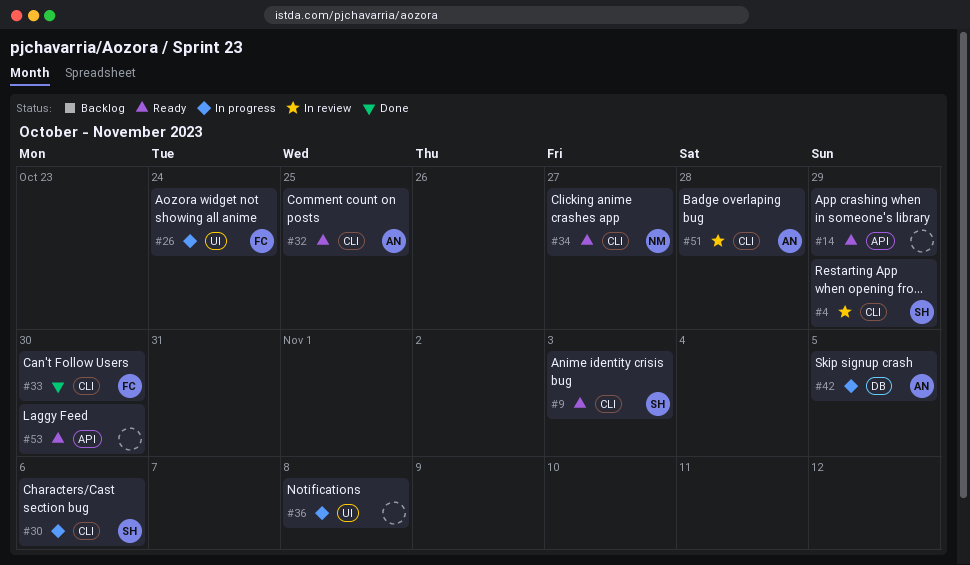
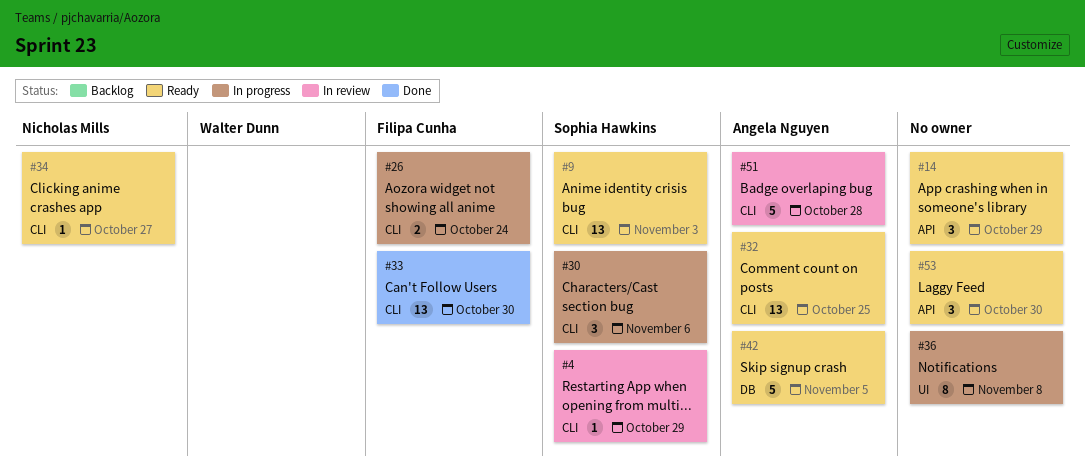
#26, label: UI -> CLI
#42, status: In progress -> Ready

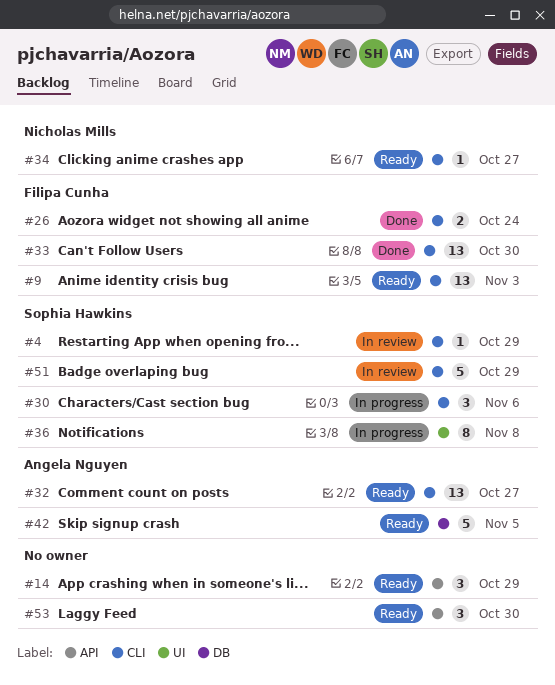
#9, owner: Sophia Hawkins -> Filipa Cunha
#26, status: In progress -> Done
#32, due: Oct 25 -> Oct 27
#36, owner: none -> Sophia Hawkins
#51, owner: Angela Nguyen -> Sophia Hawkins
#51, due: Oct 28 -> Oct 29

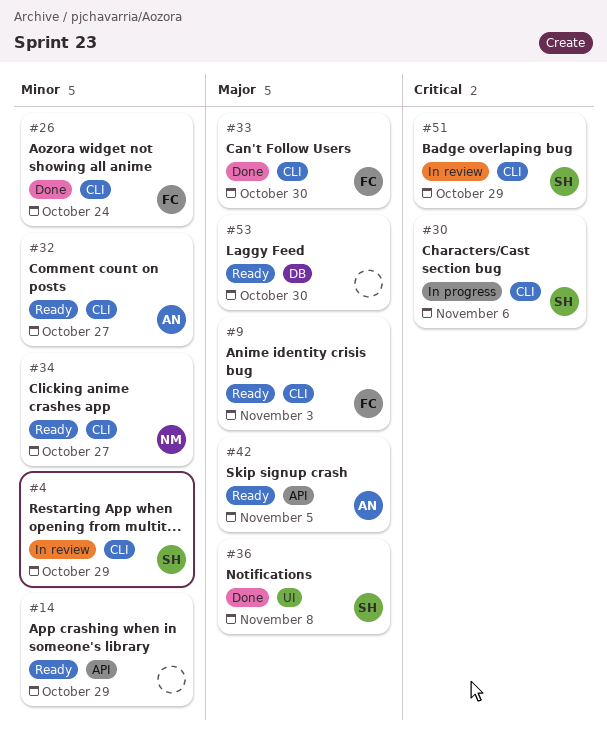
#36, status: In progress -> Done
#42, label: DB -> API
#53, label: API -> DB

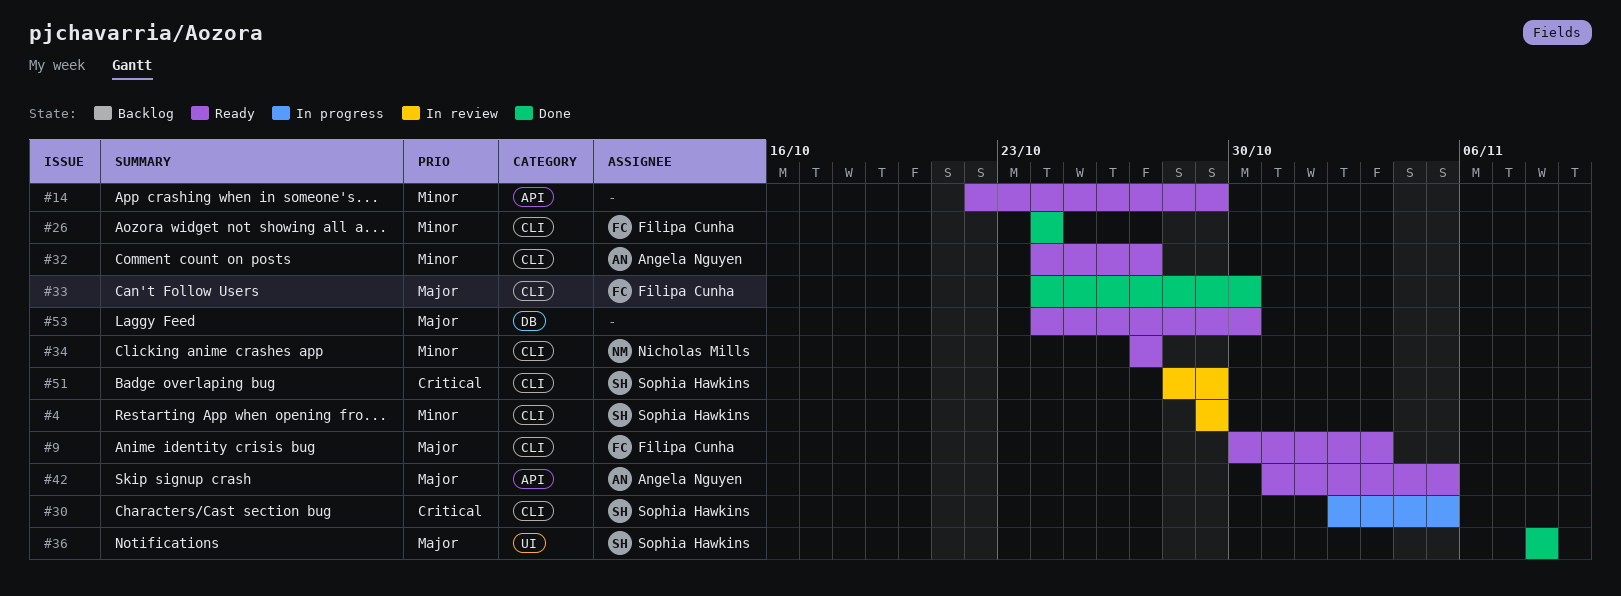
#30, due: Nov 6 -> Nov 5

